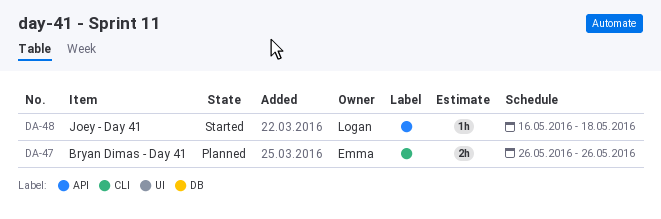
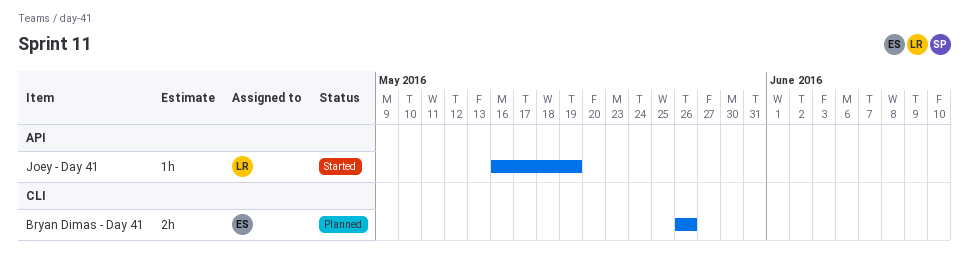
Joey - Day 41, due: May 18 -> May 19

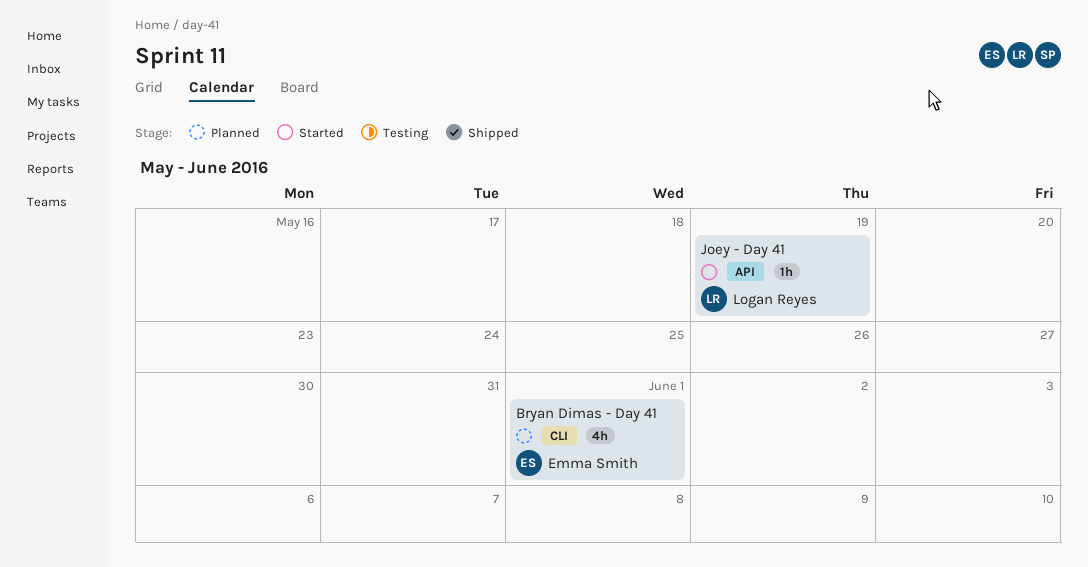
Bryan Dimas - Day 41, estimate: 2h -> 4h
Bryan Dimas - Day 41, due: May 26 -> Jun 1

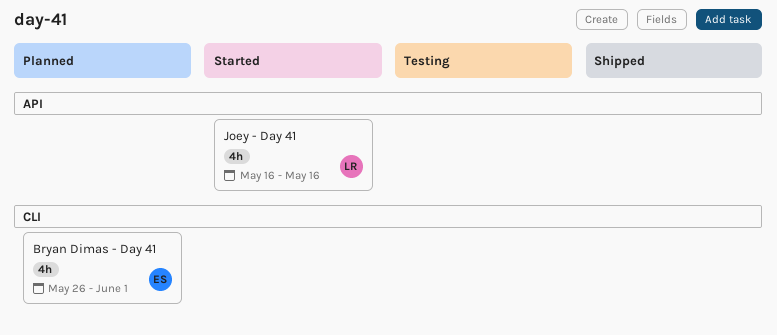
Joey - Day 41, estimate: 1h -> 4h
Joey - Day 41, due: May 19 -> May 16

